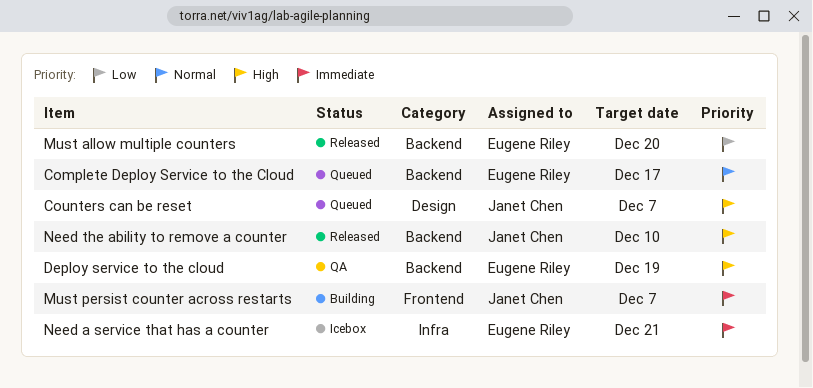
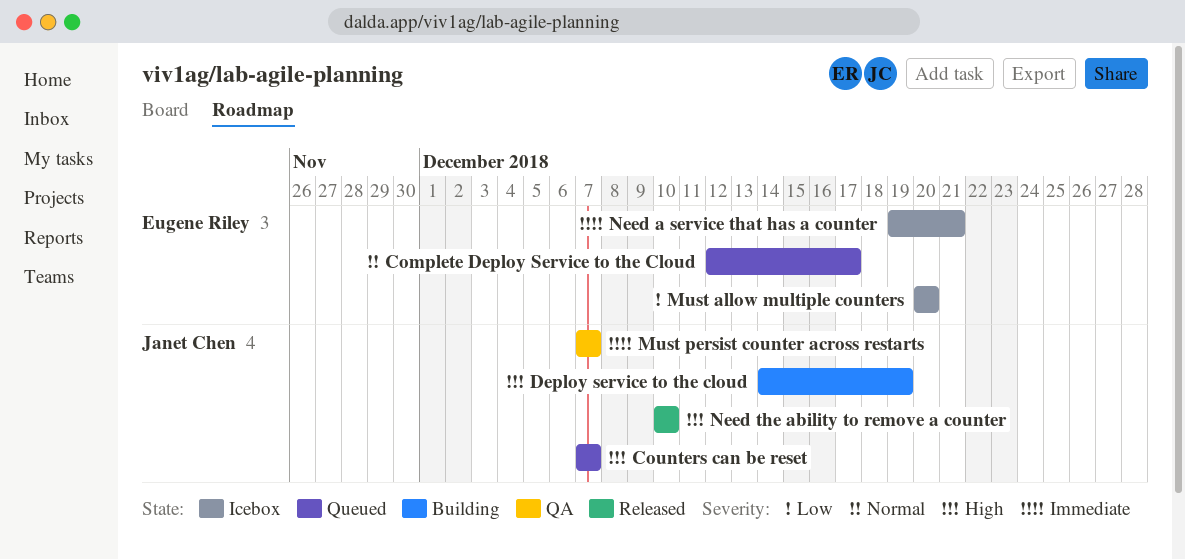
Deploy service to the cloud, status: QA -> Building
Deploy service to the cloud, owner: Eugene Riley -> Janet Chen
Must allow multiple counters, status: Released -> Icebox
Must persist counter across restarts, status: Building -> QA

